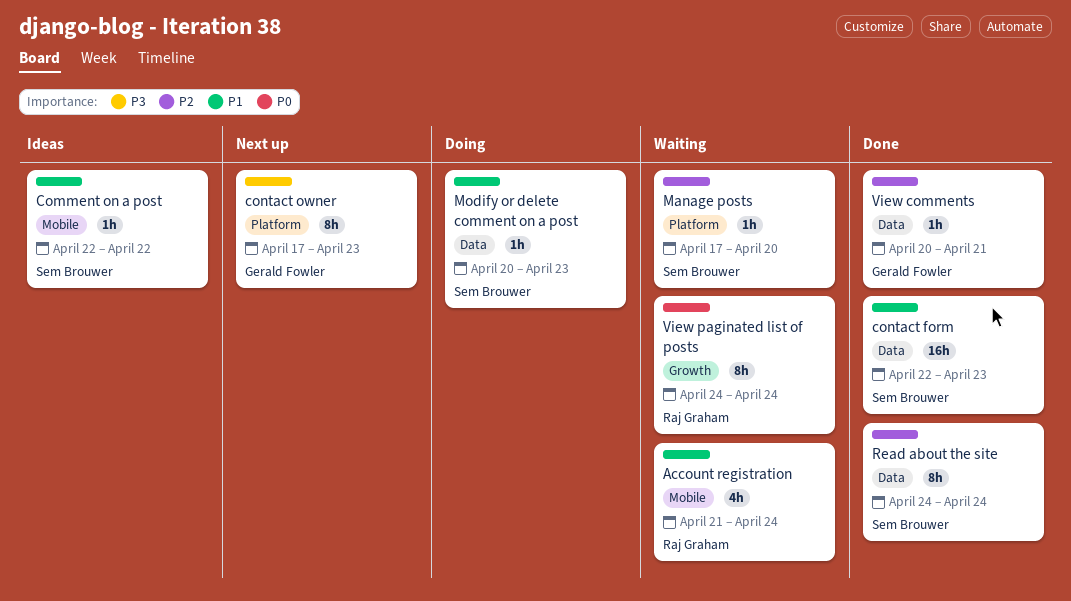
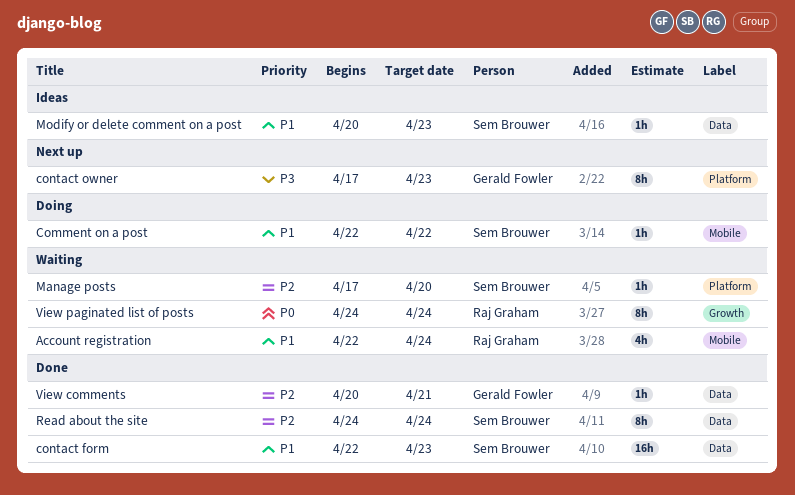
Account registration, start: Apr 21 -> Apr 22
Comment on a post, status: Ideas -> Doing
Modify or delete comment on a post, status: Doing -> Ideas

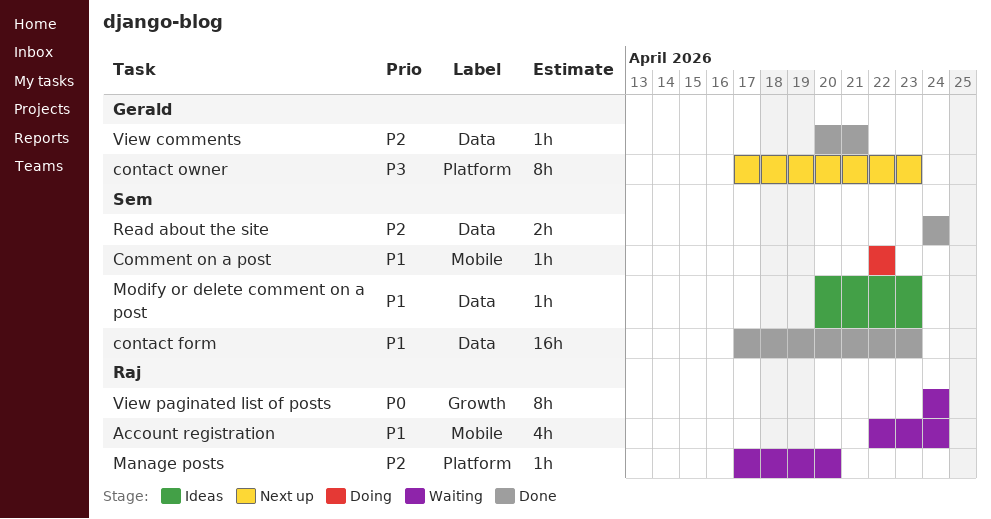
contact form, start: Apr 22 -> Apr 17
Manage posts, owner: Sem Brouwer -> Raj Graham
Read about the site, estimate: 8h -> 2h

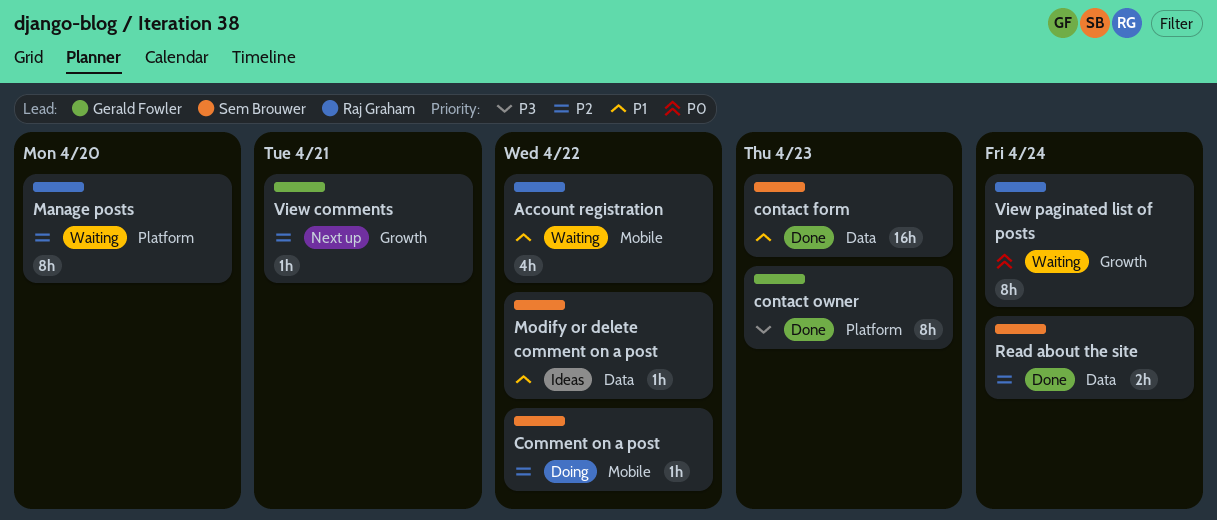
Account registration, due: Apr 24 -> Apr 22
Comment on a post, priority: P1 -> P2
contact owner, status: Next up -> Done
Manage posts, estimate: 1h -> 8h
Modify or delete comment on a post, due: Apr 23 -> Apr 22
View comments, status: Done -> Next up
View comments, label: Data -> Growth

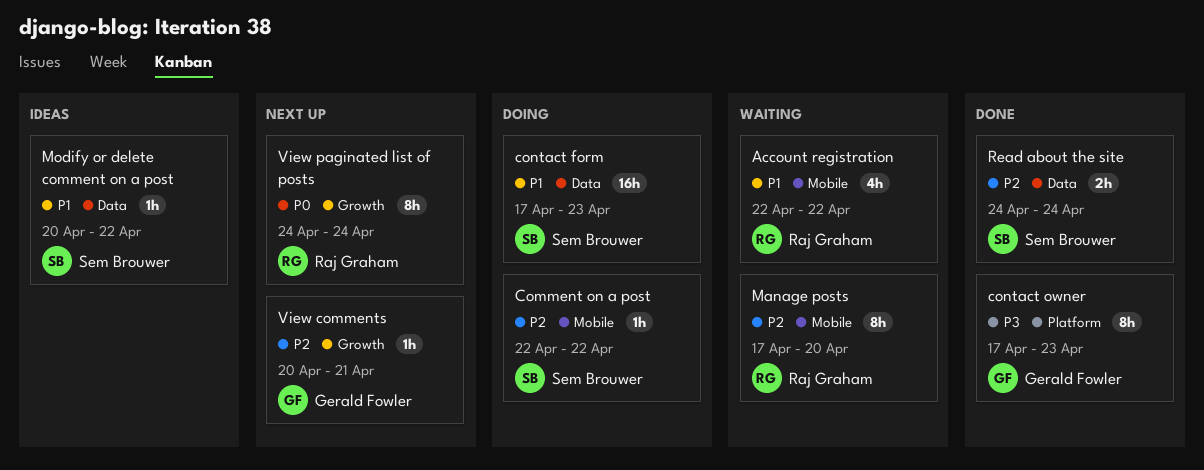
contact form, status: Done -> Doing
Manage posts, label: Platform -> Mobile
View paginated list of posts, status: Waiting -> Next up

